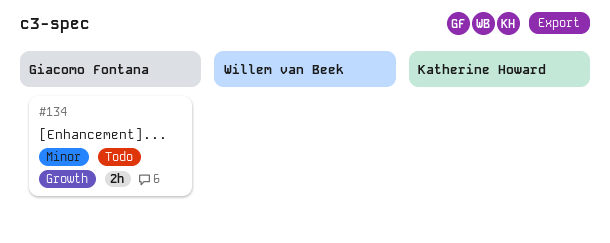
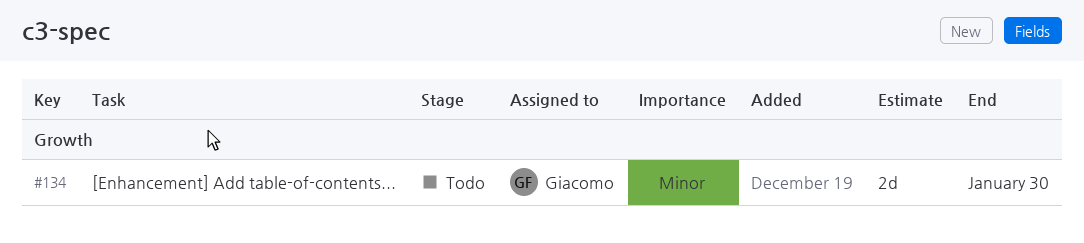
#134, estimate: 2h -> 2d

